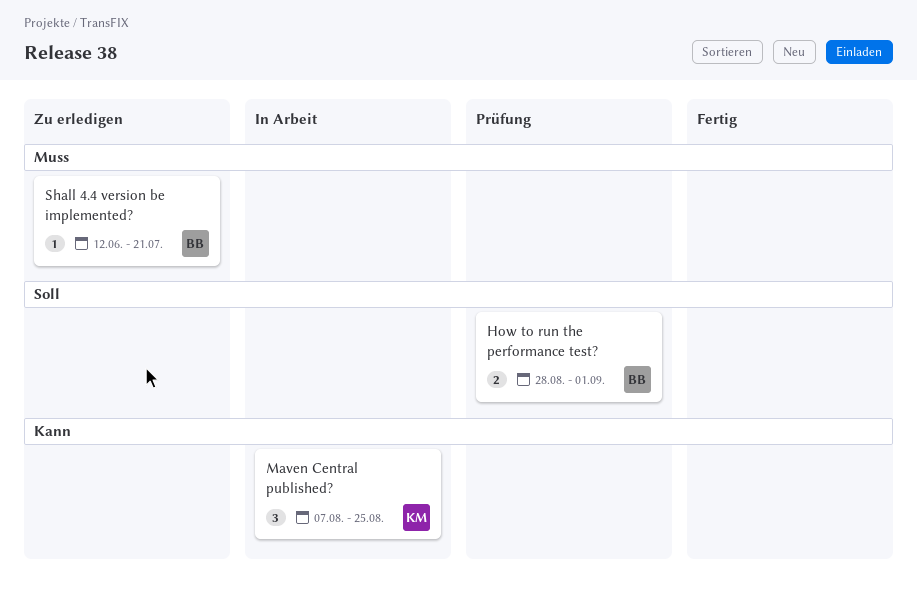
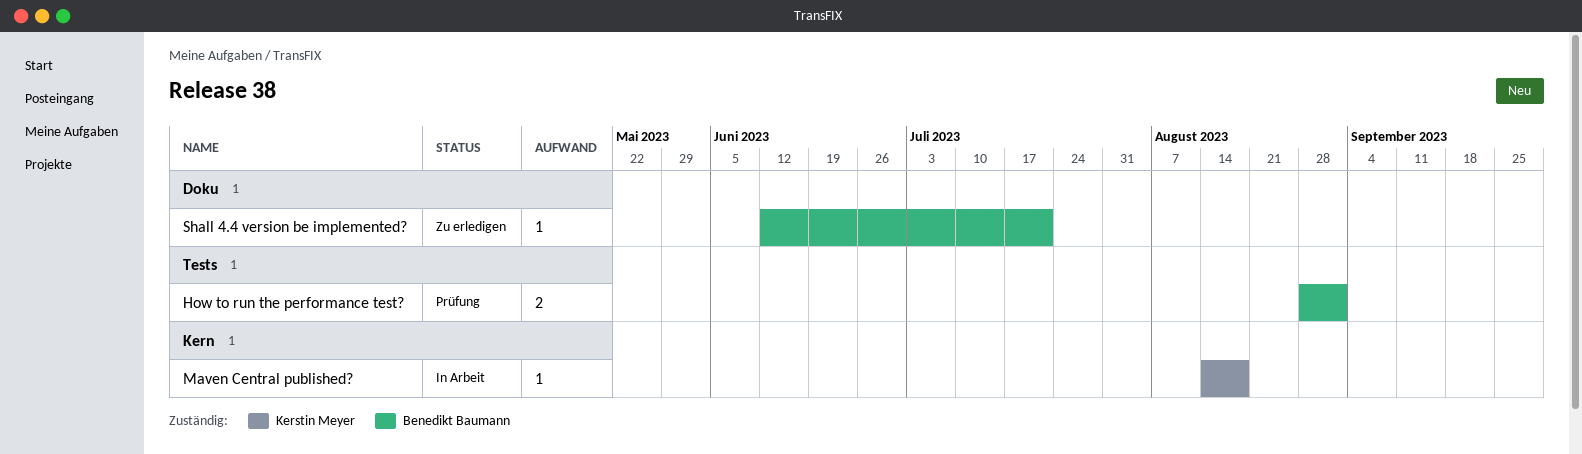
Maven Central published?, estimate: 3 -> 1
Maven Central published?, start: Aug 7 -> Aug 14
Maven Central published?, due: Aug 25 -> Aug 18

